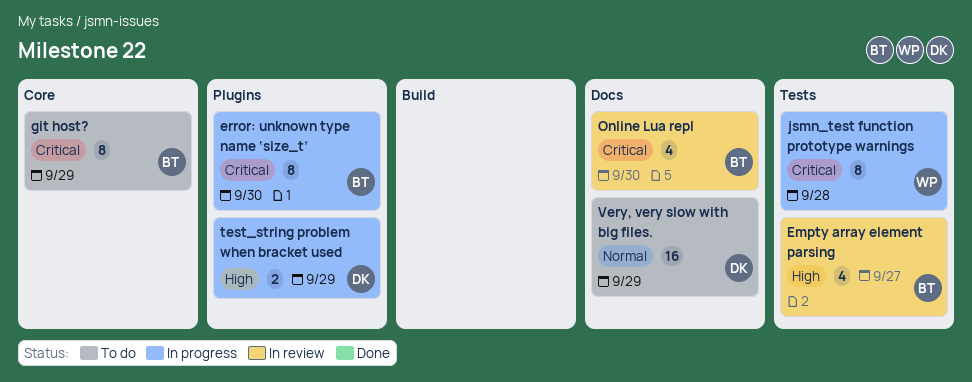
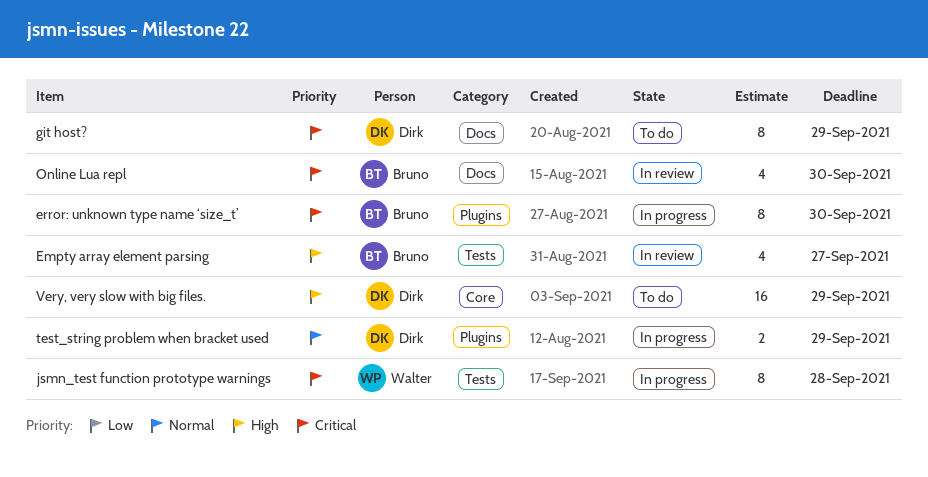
git host?, owner: Bruno -> Dirk
git host?, label: Core -> Docs
test_string problem when bracket used, priority: High -> Normal
Very, very slow with big files., priority: Normal -> High
Very, very slow with big files., label: Docs -> Core

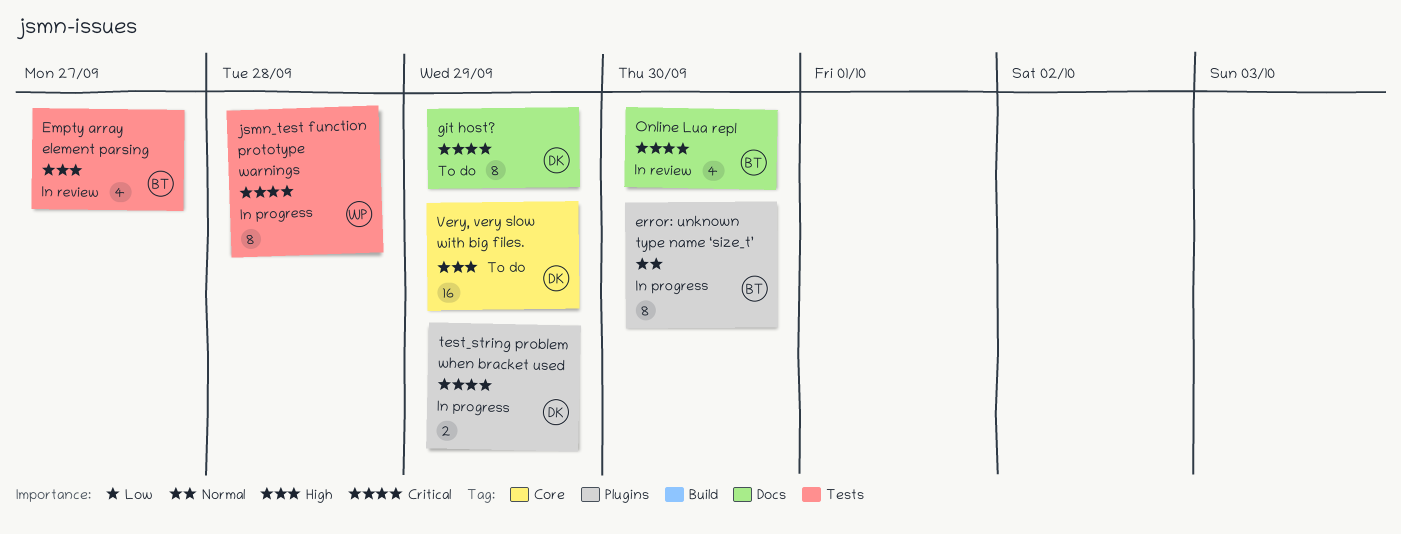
error: unknown type name ‘size_t’, priority: Critical -> Normal
test_string problem when bracket used, priority: Normal -> Critical

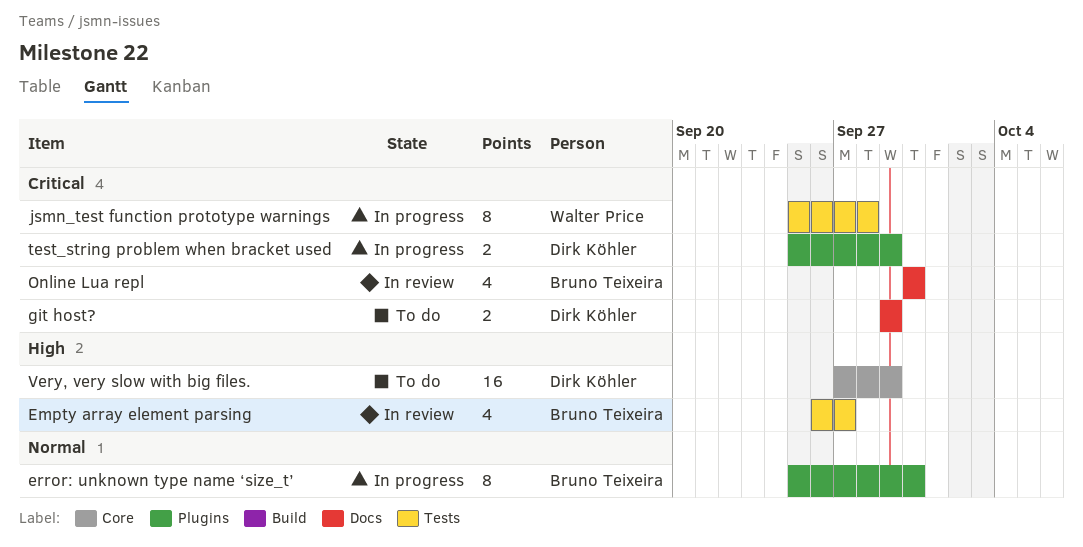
git host?, estimate: 8 -> 2

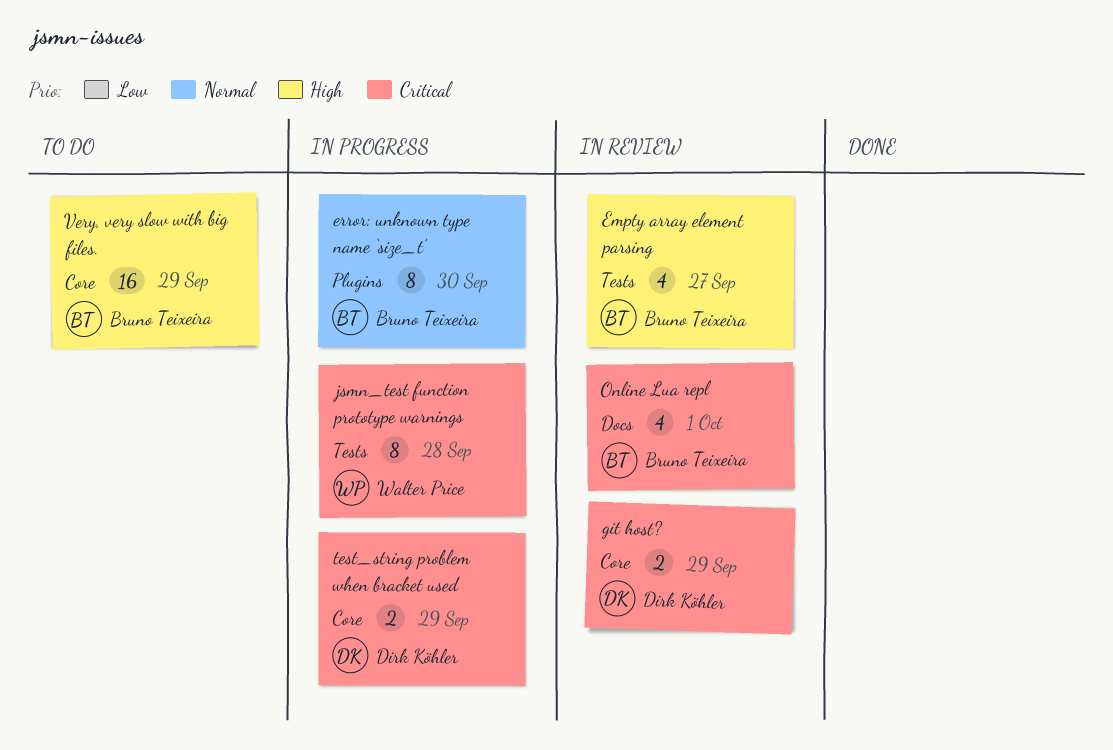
git host?, status: To do -> In review
git host?, label: Docs -> Core
Online Lua repl, due: Sep 30 -> Oct 1
test_string problem when bracket used, label: Plugins -> Core
Very, very slow with big files., owner: Dirk Köhler -> Bruno Teixeira

